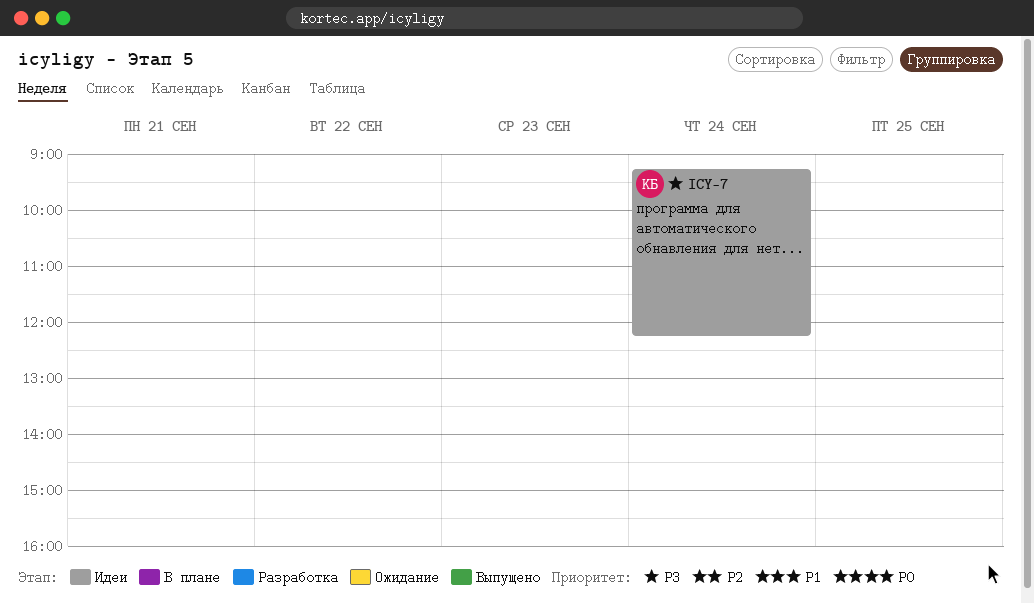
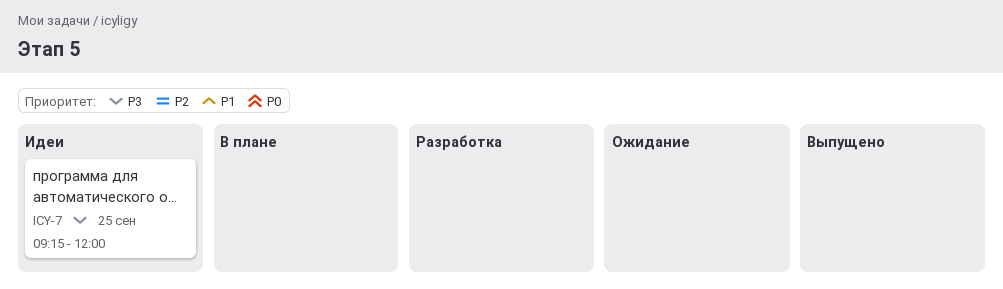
ICY-7, day: Sep 24 -> Sep 25
ICY-7, ends: 12:15 -> 12:00

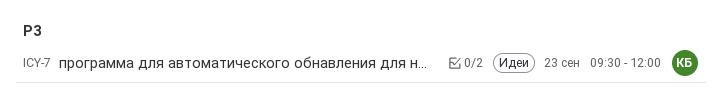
ICY-7, day: Sep 25 -> Sep 23
ICY-7, begins: 09:15 -> 09:30

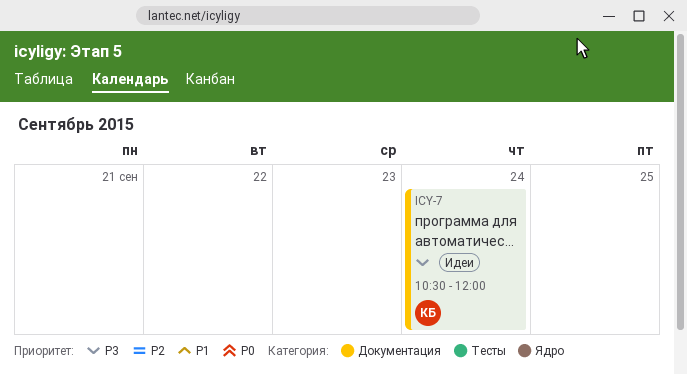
ICY-7, day: Sep 23 -> Sep 24
ICY-7, begins: 09:30 -> 10:30

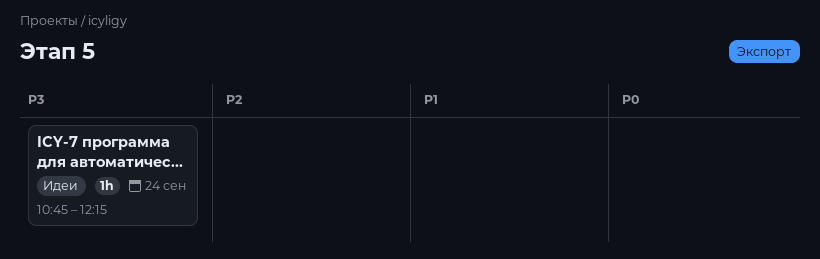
ICY-7, begins: 10:30 -> 10:45
ICY-7, ends: 12:00 -> 12:15

